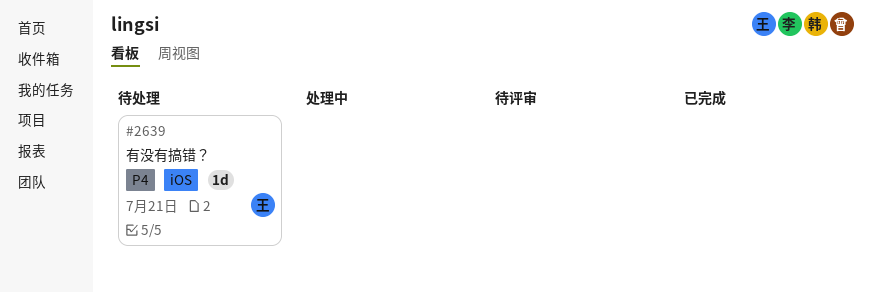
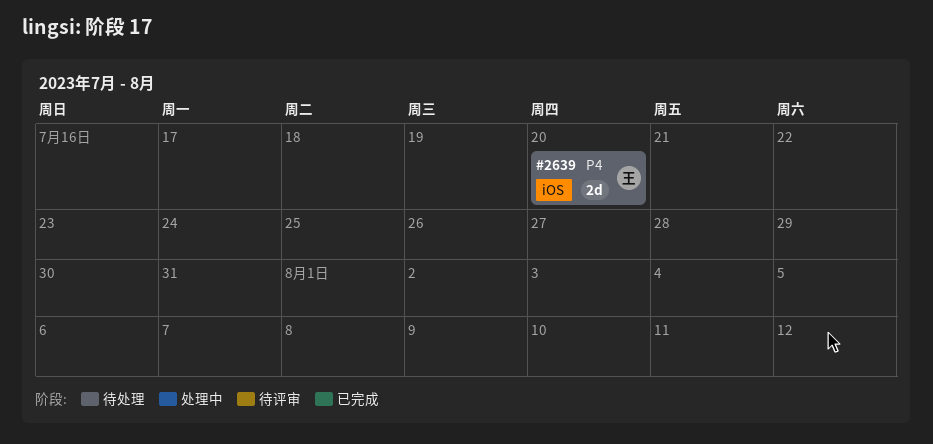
#2639, estimate: 1d -> 2d
#2639, due: Jul 21 -> Jul 20

